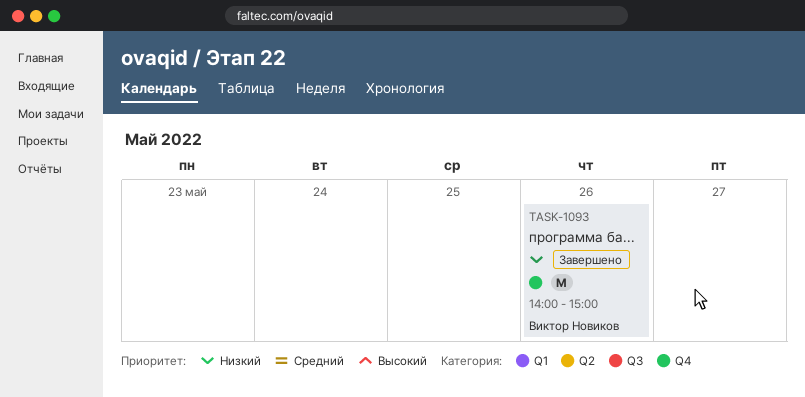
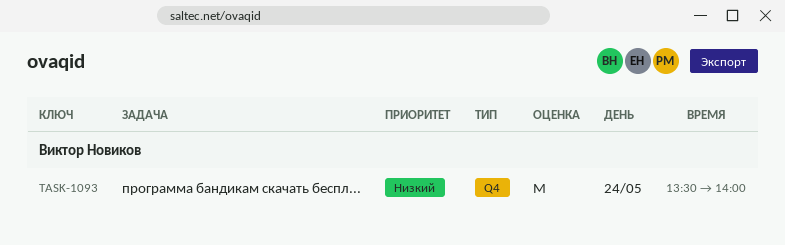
TASK-1093, day: May 26 -> May 24
TASK-1093, begins: 14:00 -> 13:30
TASK-1093, ends: 15:00 -> 14:00

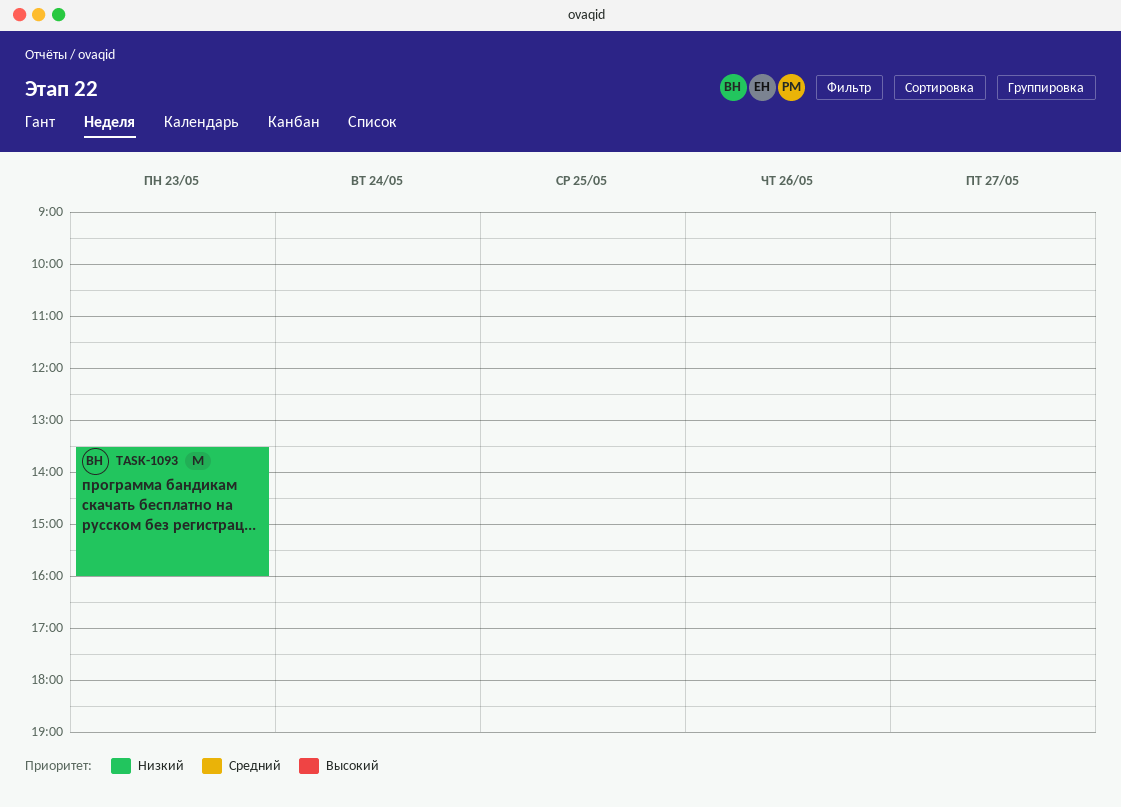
TASK-1093, day: May 24 -> May 23
TASK-1093, ends: 14:00 -> 16:00

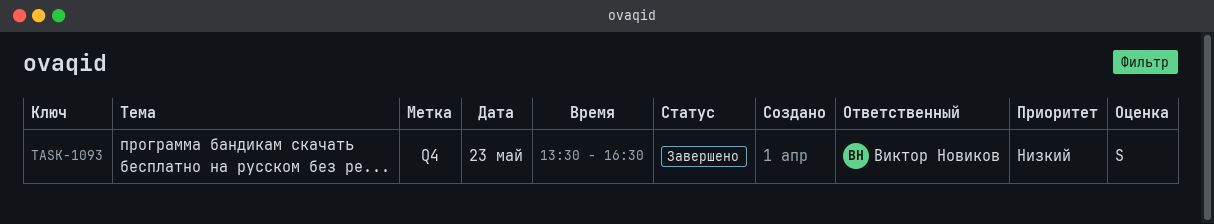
TASK-1093, estimate: M -> S
TASK-1093, ends: 16:00 -> 16:30

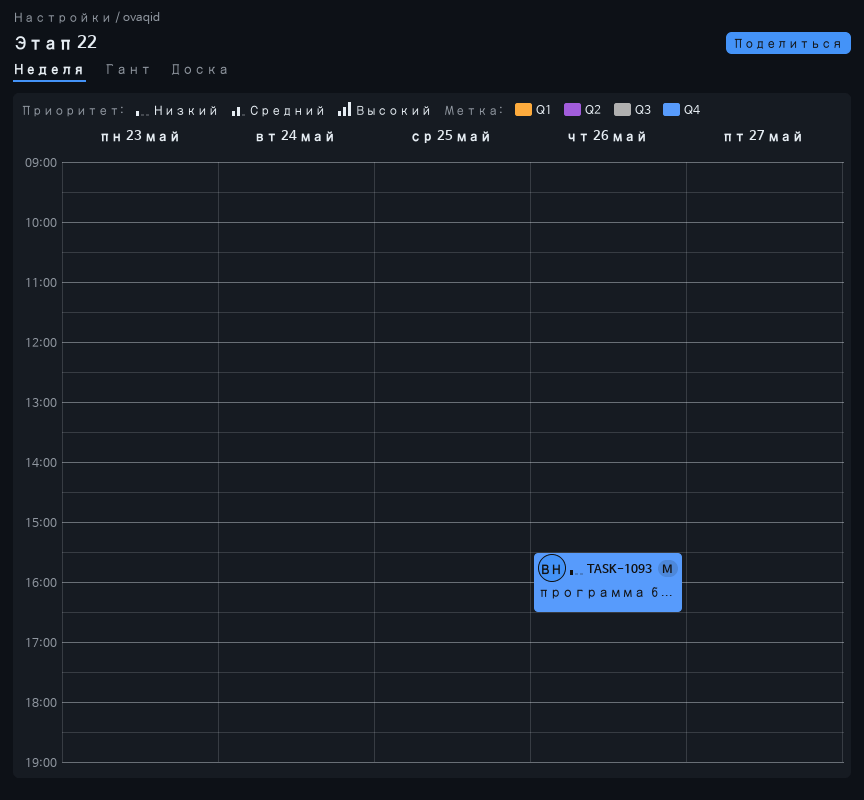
TASK-1093, estimate: S -> M
TASK-1093, day: May 23 -> May 26
TASK-1093, begins: 13:30 -> 15:30

